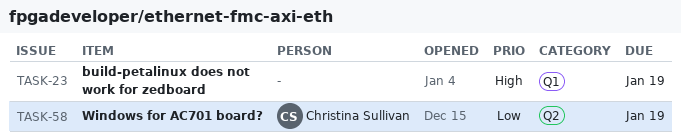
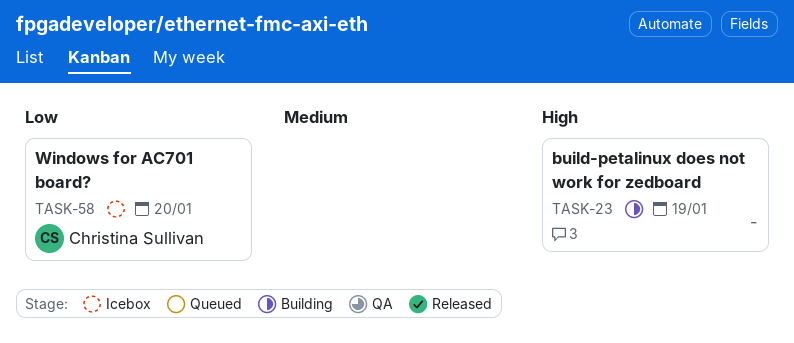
TASK-58, due: Jan 19 -> Jan 20

